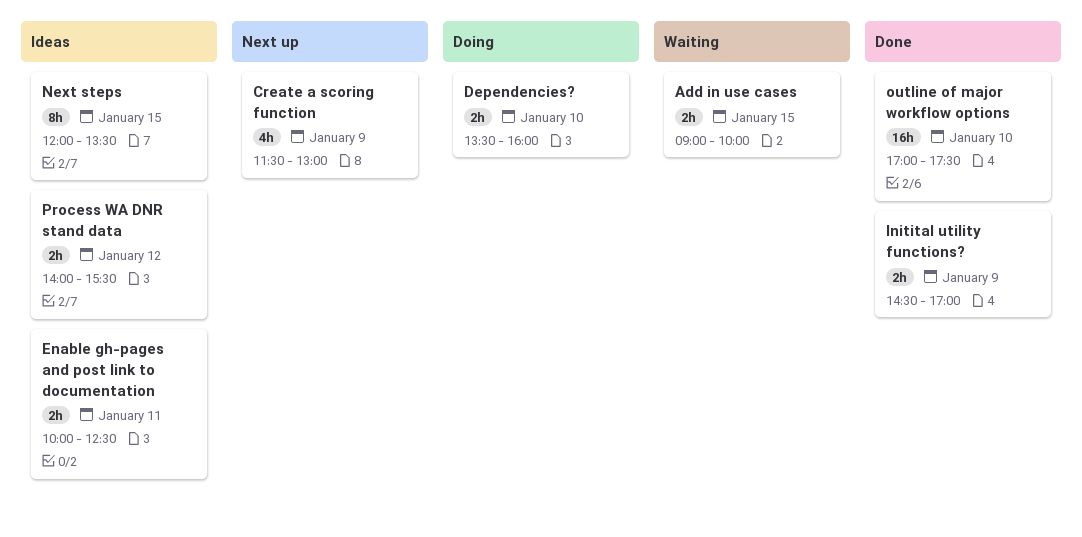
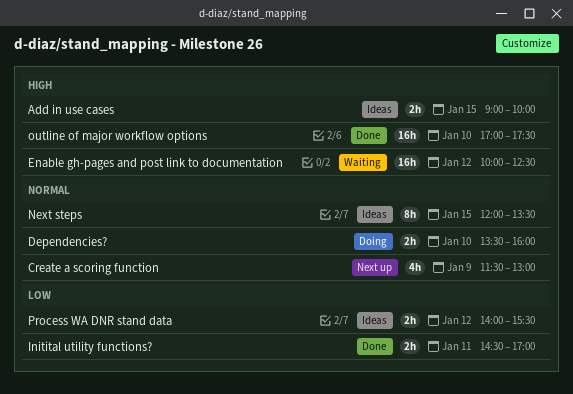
Add in use cases, status: Waiting -> Ideas
Enable gh-pages and post link to documentation, status: Ideas -> Waiting
Enable gh-pages and post link to documentation, estimate: 2h -> 16h
Enable gh-pages and post link to documentation, day: Jan 11 -> Jan 12
Initital utility functions?, day: Jan 9 -> Jan 11

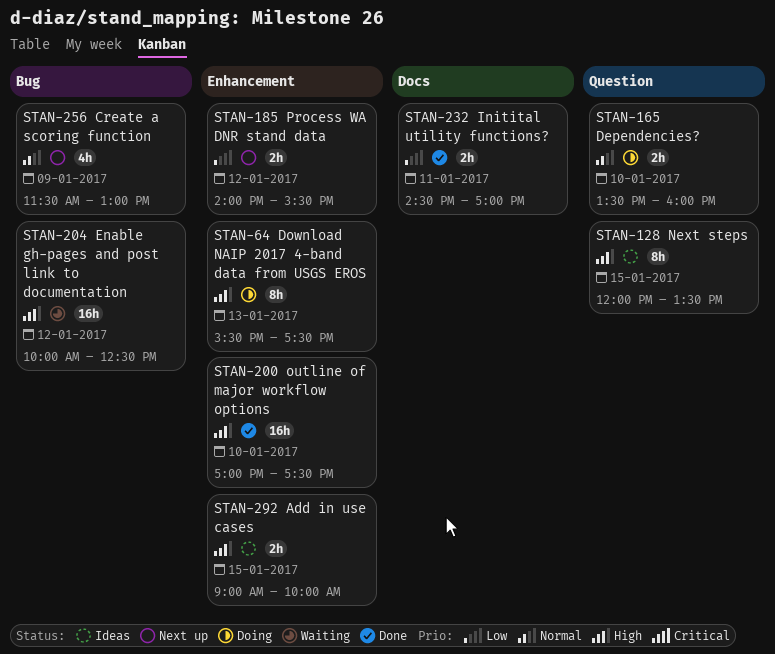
Download NAIP 2017 4-band data from USGS EROS: none -> present
Next steps, priority: Normal -> High
Process WA DNR stand data, status: Ideas -> Next up

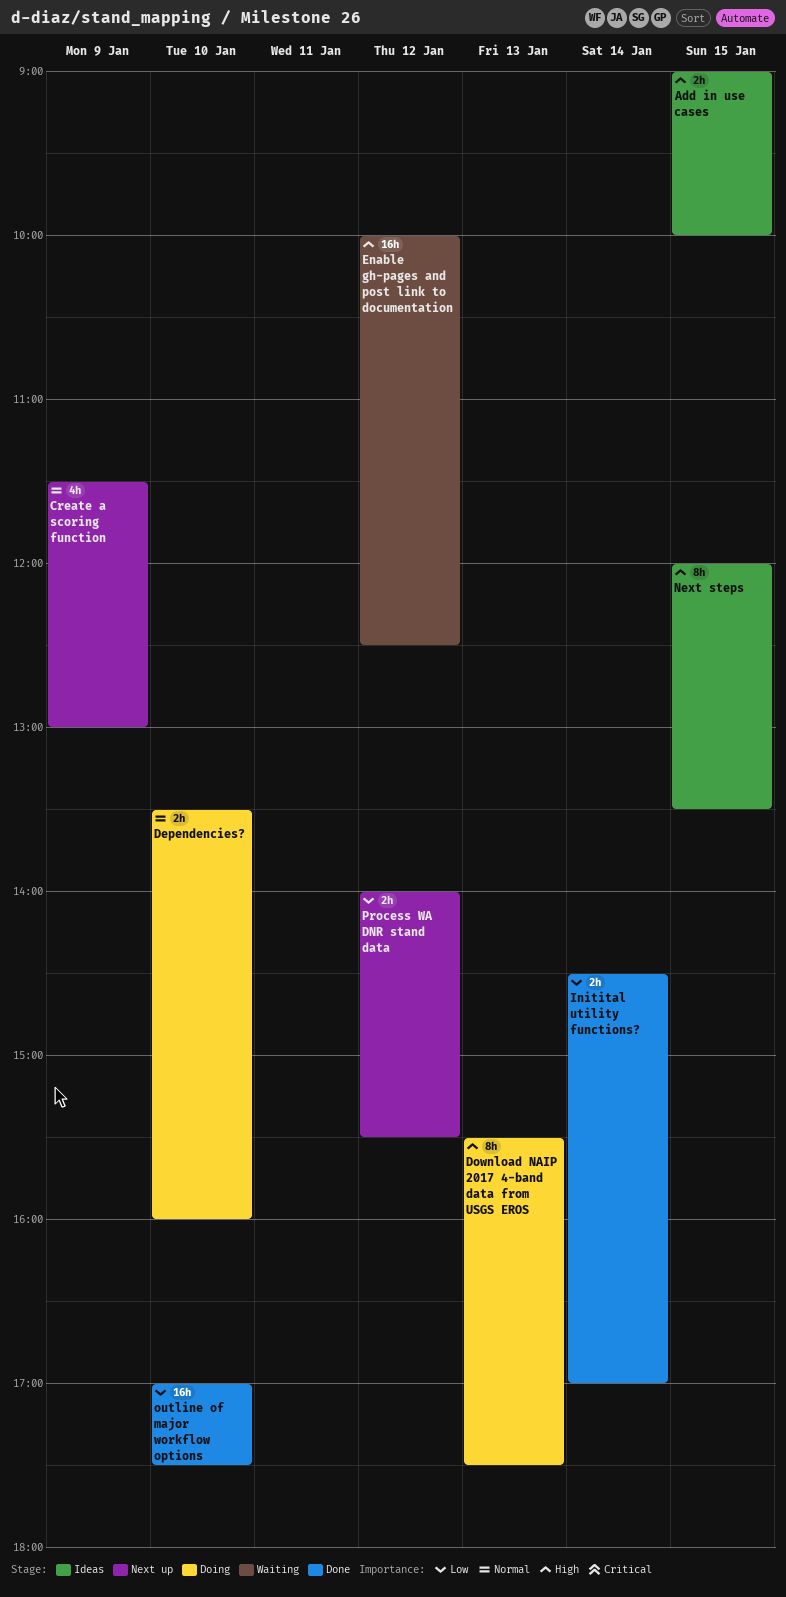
Initital utility functions?, day: Jan 11 -> Jan 14
outline of major workflow options, priority: High -> Low

